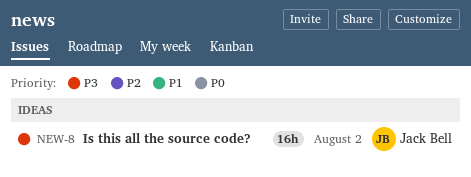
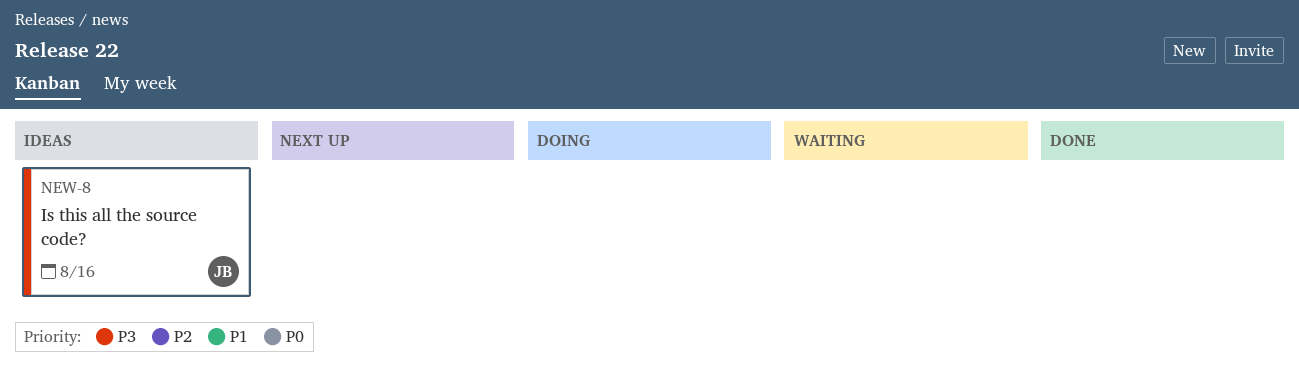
NEW-8, due: Aug 2 -> Aug 16

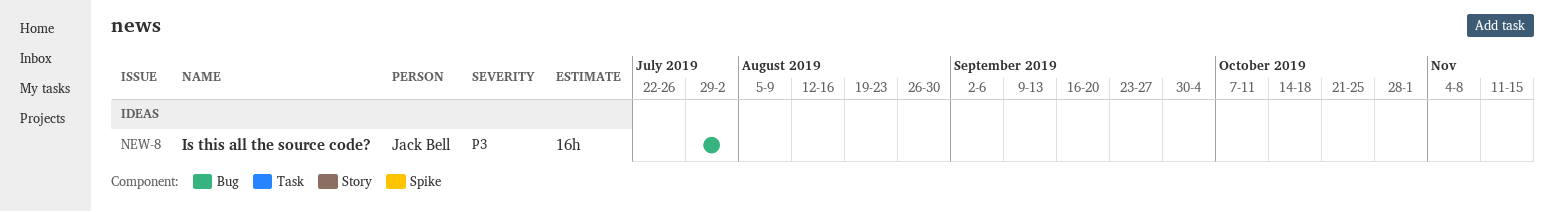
NEW-8, due: Aug 16 -> Aug 2

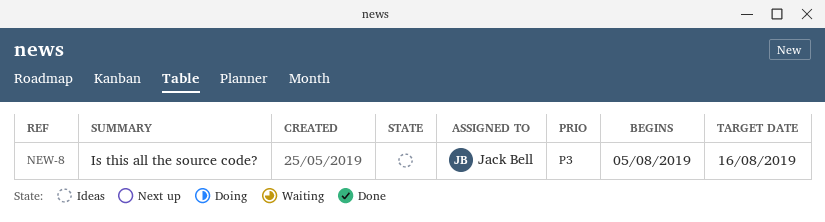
NEW-8, start: Jul 29 -> Aug 5
NEW-8, due: Aug 2 -> Aug 16

